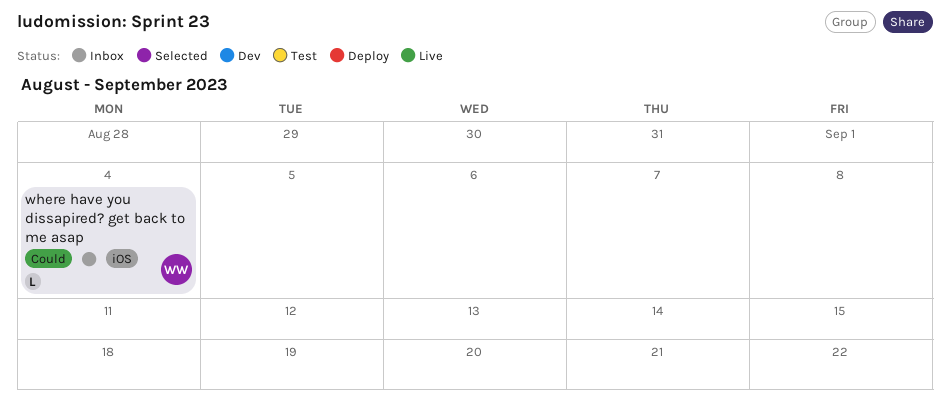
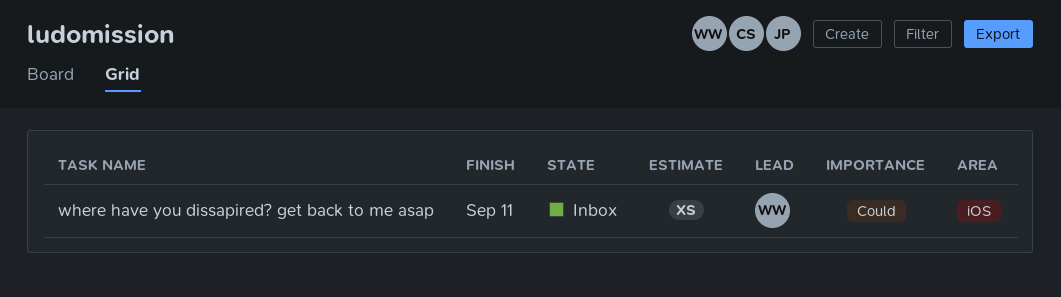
where have you dissapired? get back to me asap, estimate: L -> XS
where have you dissapired? get back to me asap, due: Sep 4 -> Sep 11

